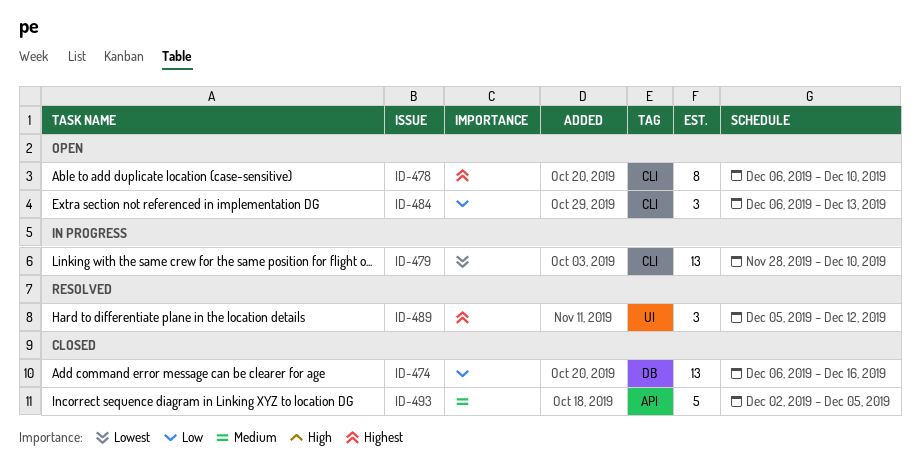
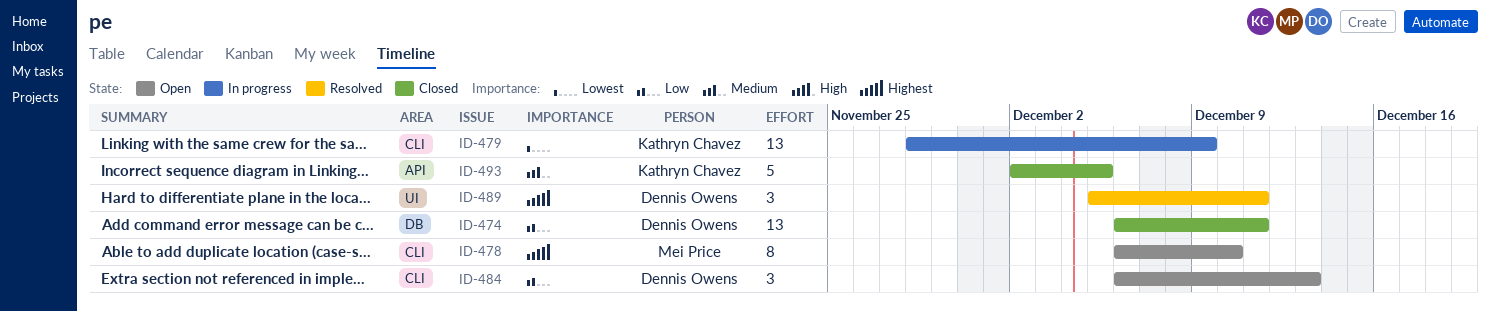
ID-474, due: Dec 16 -> Dec 11
ID-479, due: Dec 10 -> Dec 9
ID-489, due: Dec 12 -> Dec 11

